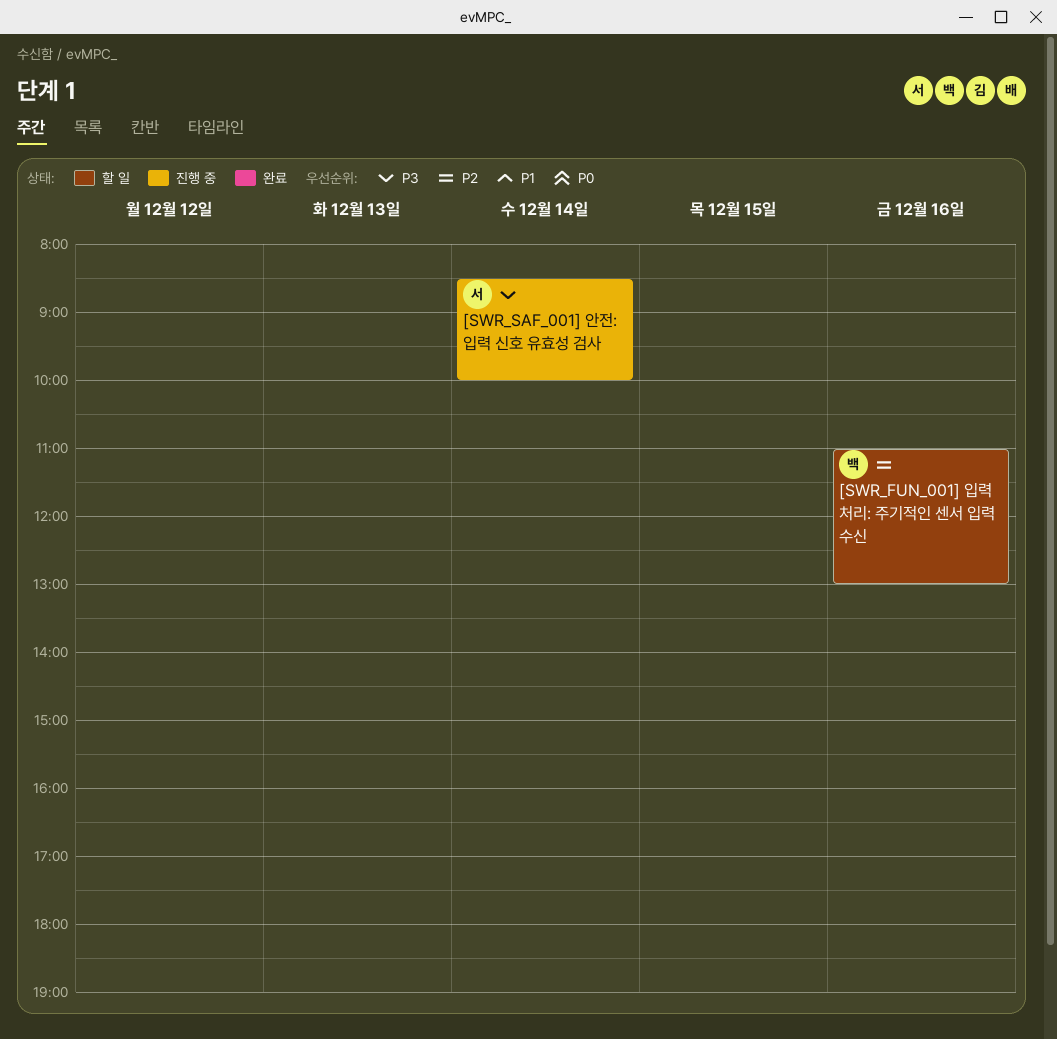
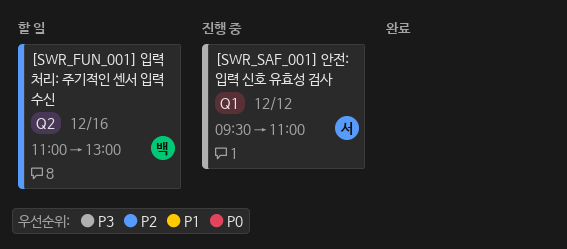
[SWR_SAF_001] 안전: 입력 신호 유효성 검사, day: Dec 14 -> Dec 12
[SWR_SAF_001] 안전: 입력 신호 유효성 검사, begins: 08:30 -> 09:30
[SWR_SAF_001] 안전: 입력 신호 유효성 검사, ends: 10:00 -> 11:00

